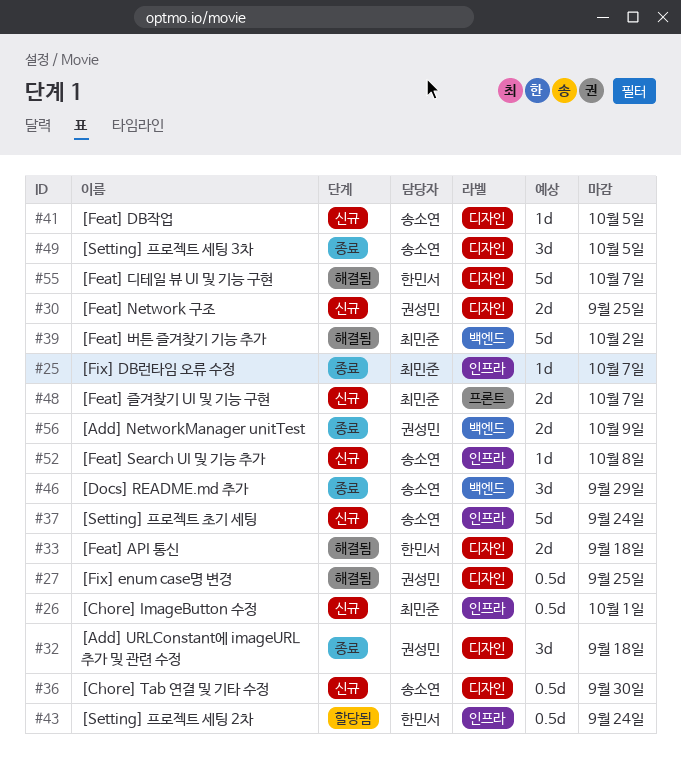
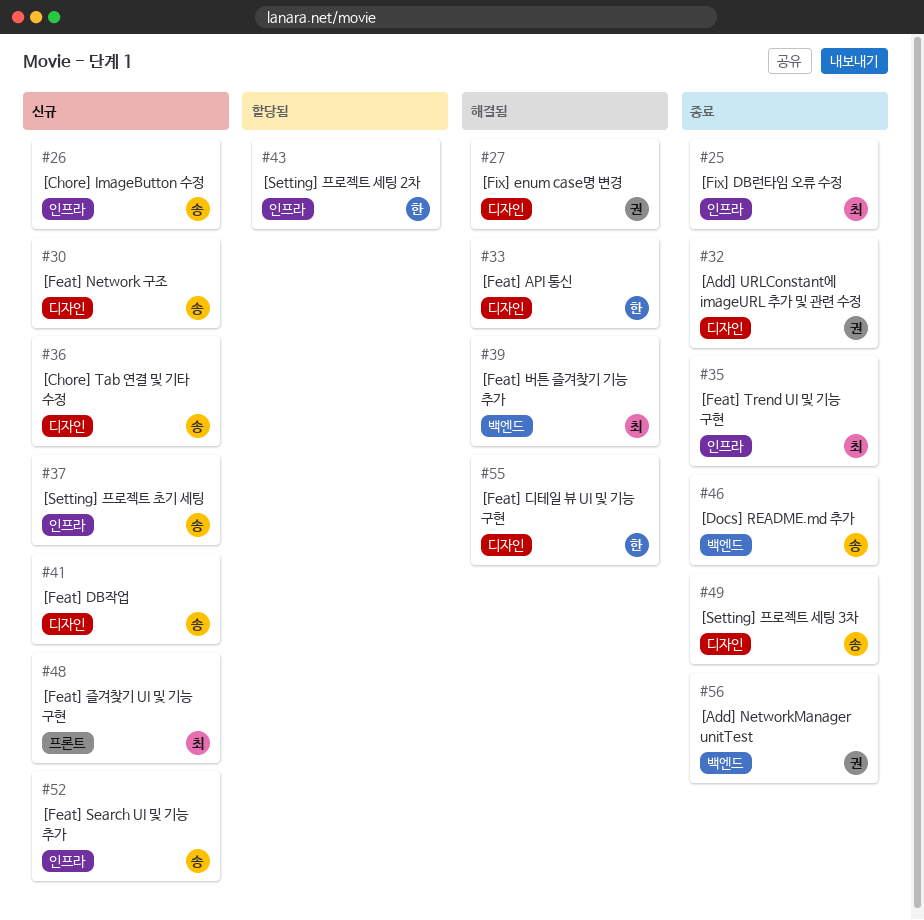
#26, owner: 최민준 -> 송소연
#30, owner: 권성민 -> 송소연
#35: none -> present

